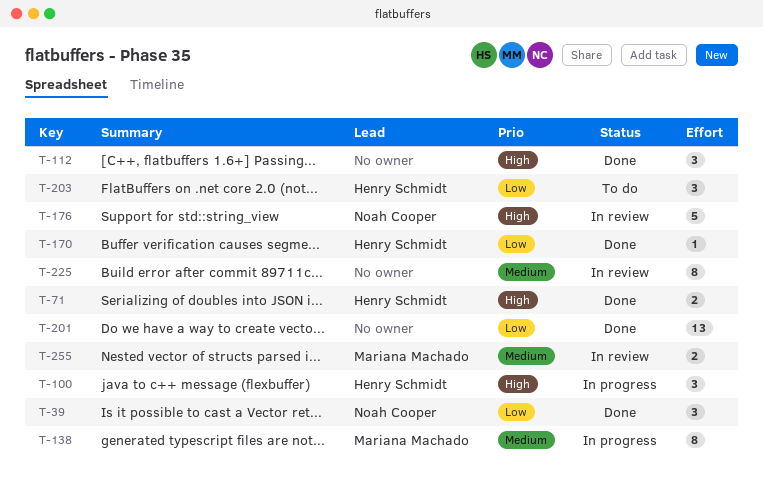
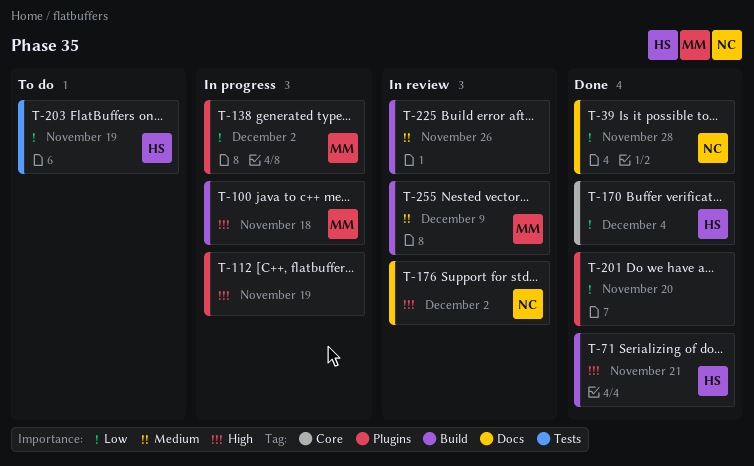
T-100, owner: Henry Schmidt -> Mariana Machado
T-112, status: Done -> In progress
T-138, priority: Medium -> Low

